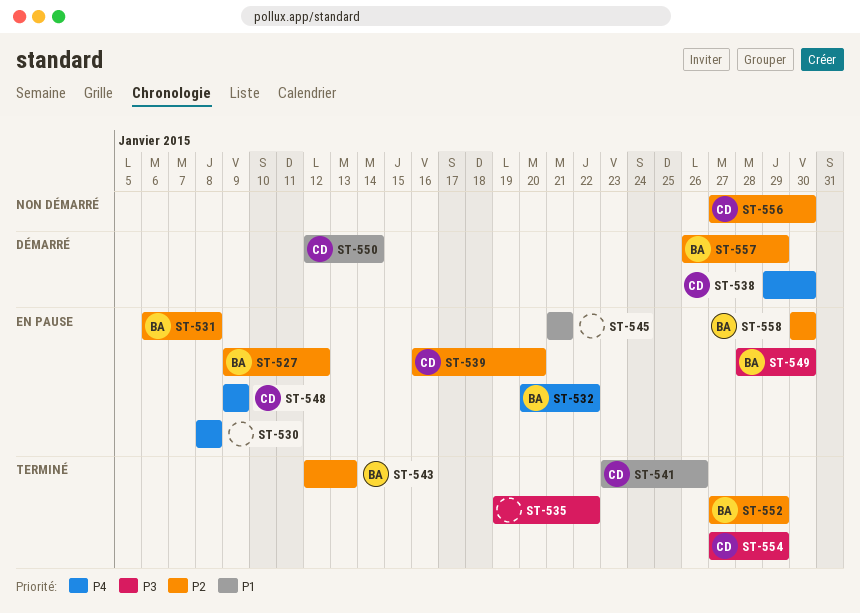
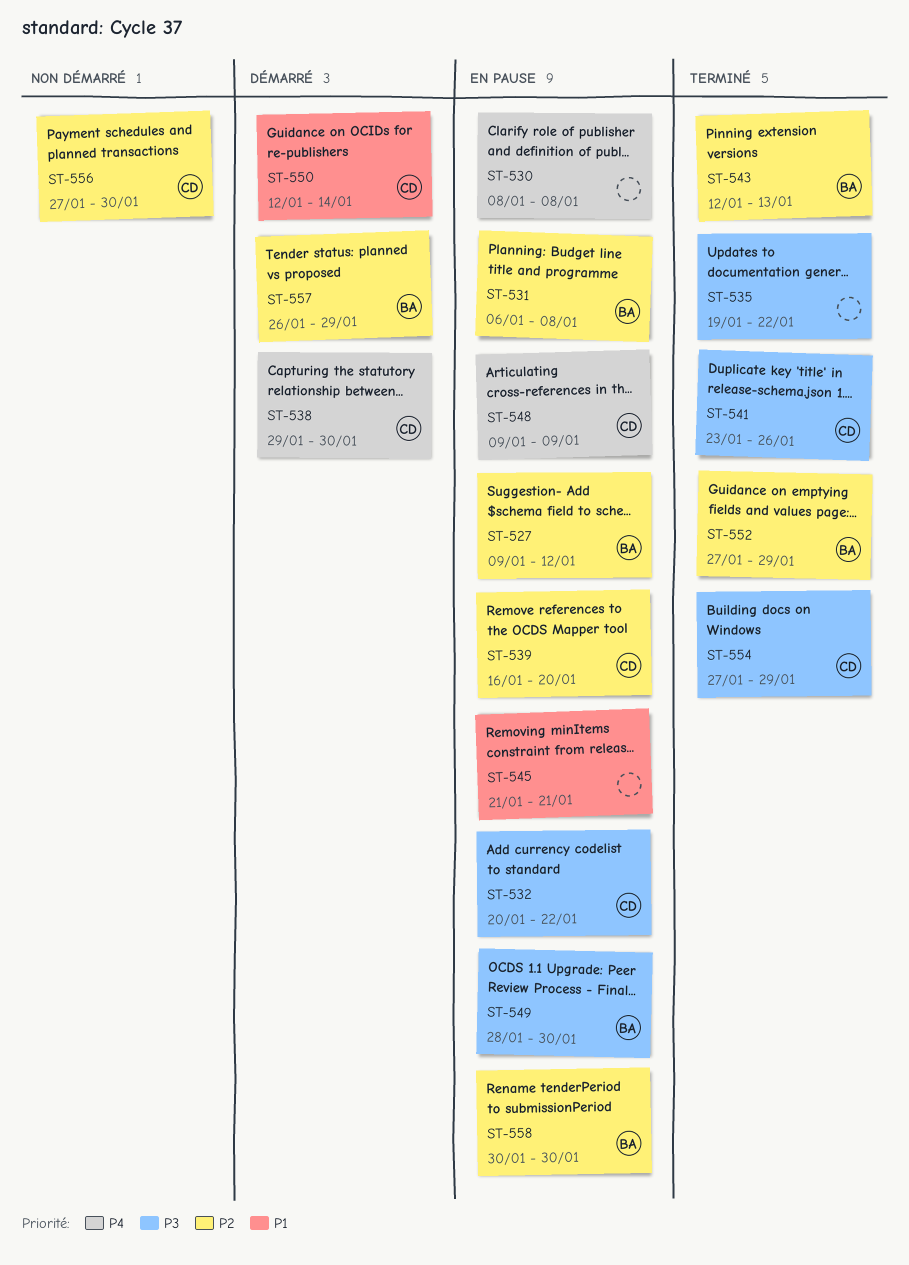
ST-532, owner: BA -> CD
ST-532, priority: P4 -> P3
ST-541, priority: P1 -> P3

